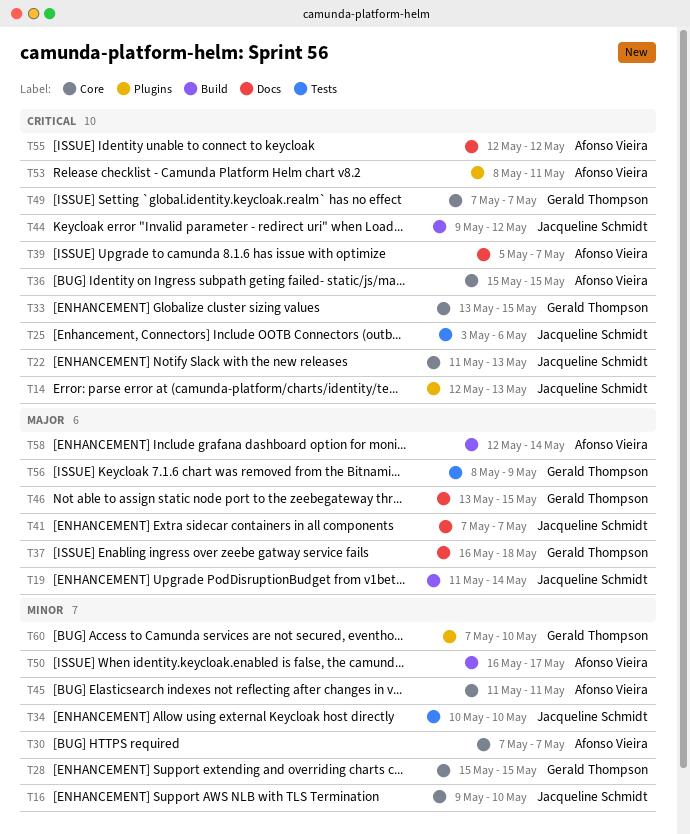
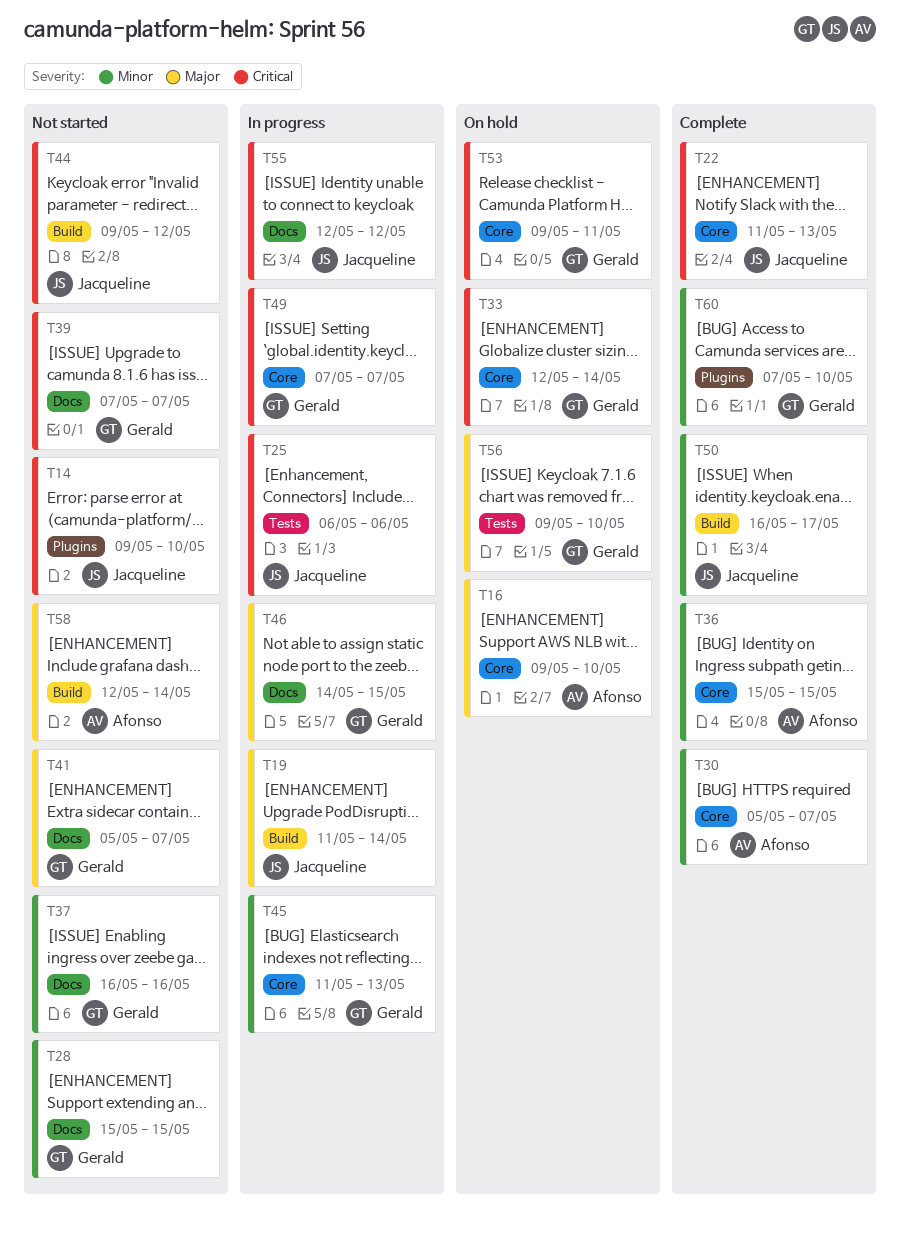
T14, start: May 12 -> May 9
T14, due: May 13 -> May 10
T16, owner: Jacqueline Schmidt -> Afonso Vieira
T16, priority: Minor -> Major
T25, start: May 3 -> May 6
T28, label: Core -> Docs
T30, start: May 7 -> May 5
T33, start: May 13 -> May 12
T33, due: May 15 -> May 14
T34: present -> none
T36, priority: Critical -> Minor
T37, priority: Major -> Minor
T37, due: May 18 -> May 16
T39, owner: Afonso Vieira -> Gerald Thompson
T39, start: May 5 -> May 7
T41, owner: Jacqueline Schmidt -> Gerald Thompson
T41, start: May 7 -> May 5
T45, owner: Afonso Vieira -> Gerald Thompson
T45, due: May 11 -> May 13
T46, start: May 13 -> May 14
T50, owner: Afonso Vieira -> Jacqueline Schmidt
T53, owner: Afonso Vieira -> Gerald Thompson
T53, label: Plugins -> Core
T53, start: May 8 -> May 9
T55, owner: Afonso Vieira -> Jacqueline Schmidt
T56, start: May 8 -> May 9
T56, due: May 9 -> May 10

